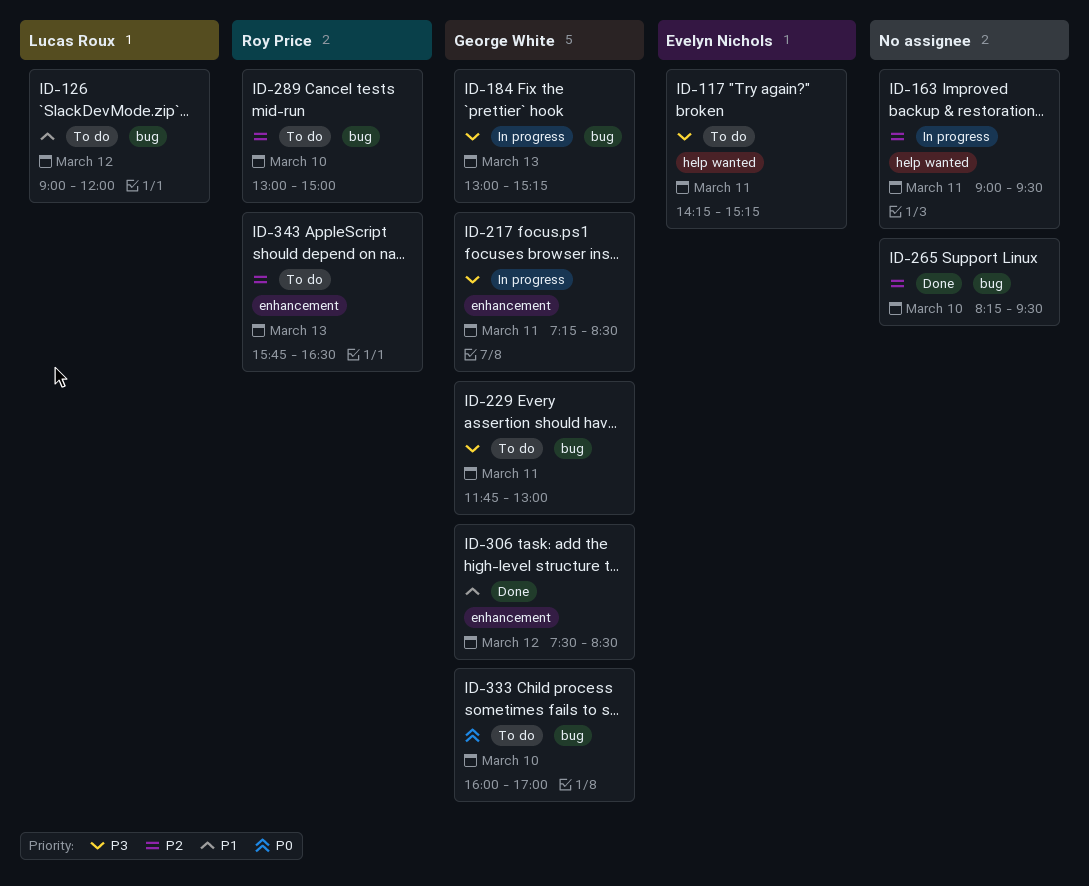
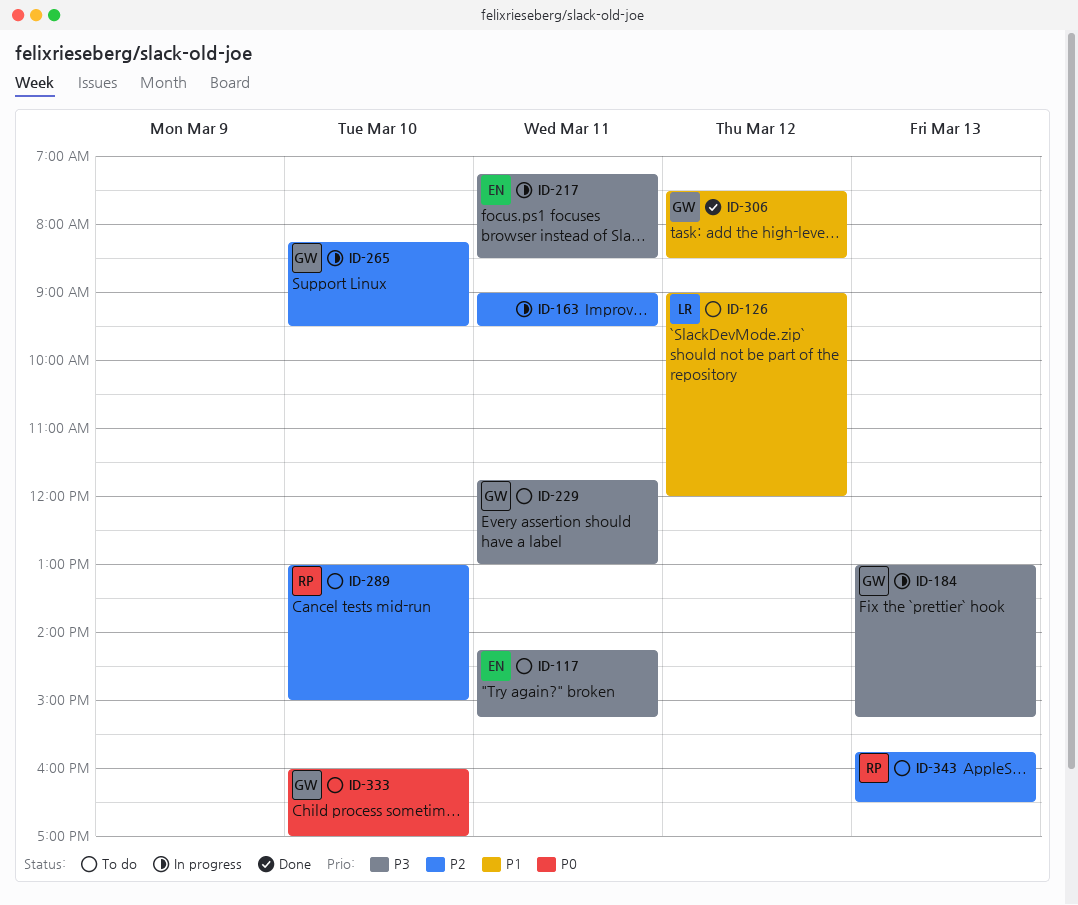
ID-217, owner: George White -> Evelyn Nichols
ID-265, status: Done -> In progress
ID-265, owner: none -> George White

